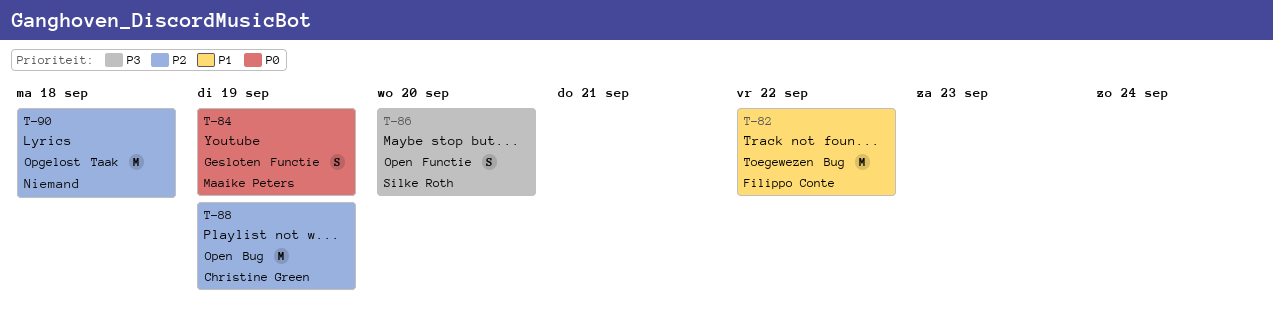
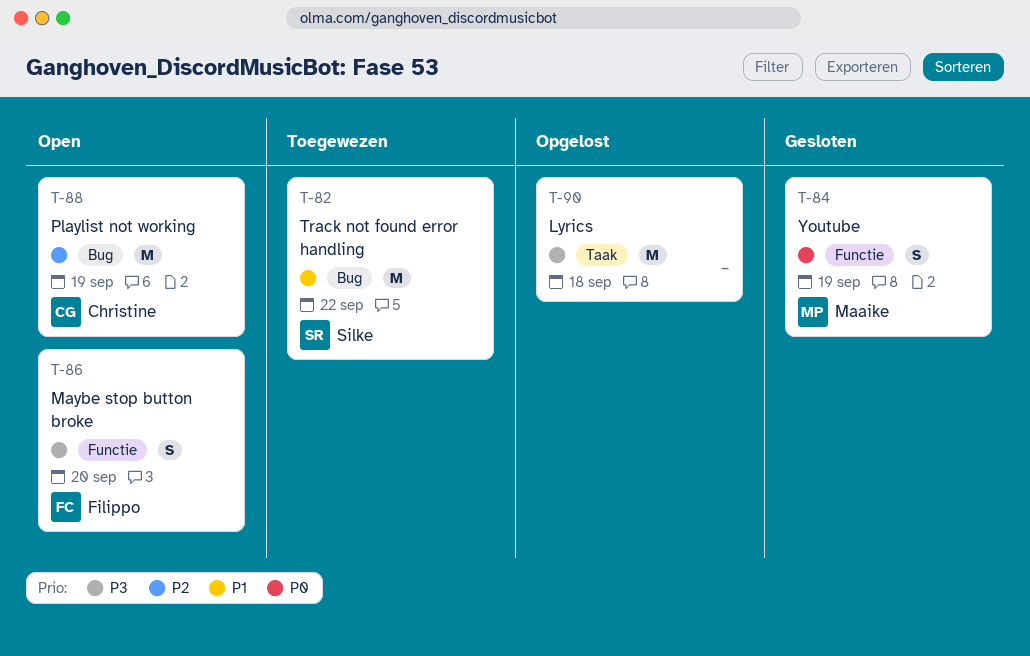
T-82, owner: Filippo Conte -> Silke Roth
T-86, owner: Silke Roth -> Filippo Conte
T-90, priority: P2 -> P3

